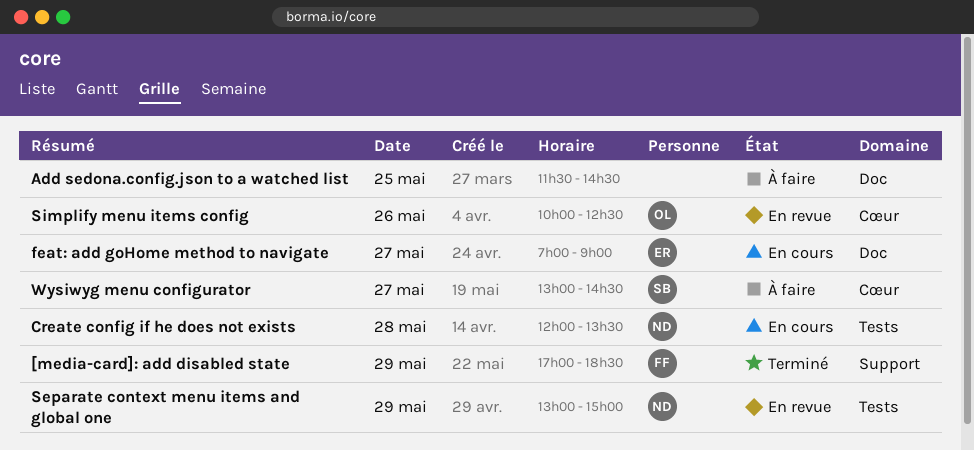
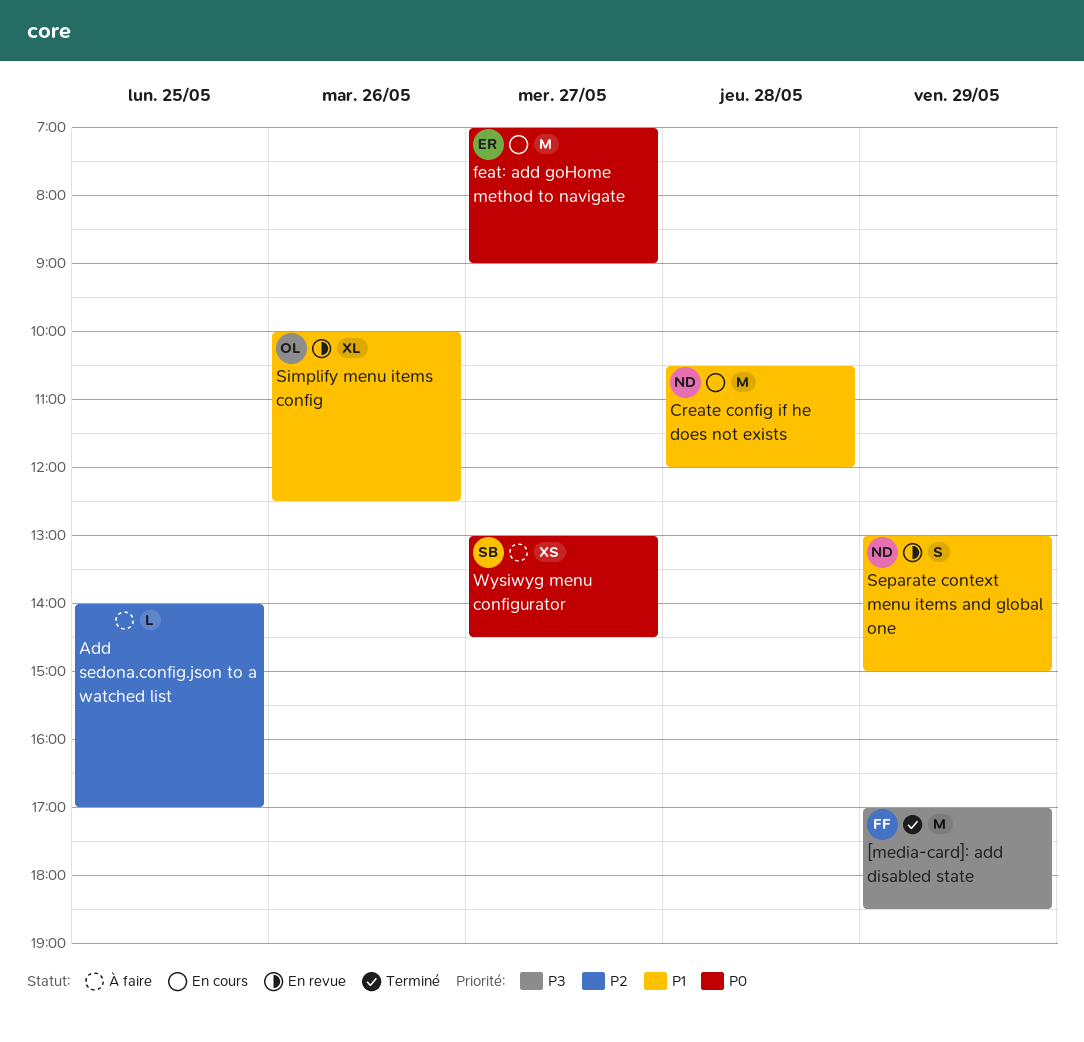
Add sedona.config.json to a watched list, begins: 11:30 -> 14:00
Add sedona.config.json to a watched list, ends: 14:30 -> 17:00
Create config if he does not exists, begins: 12:00 -> 10:30
Create config if he does not exists, ends: 13:30 -> 12:00

